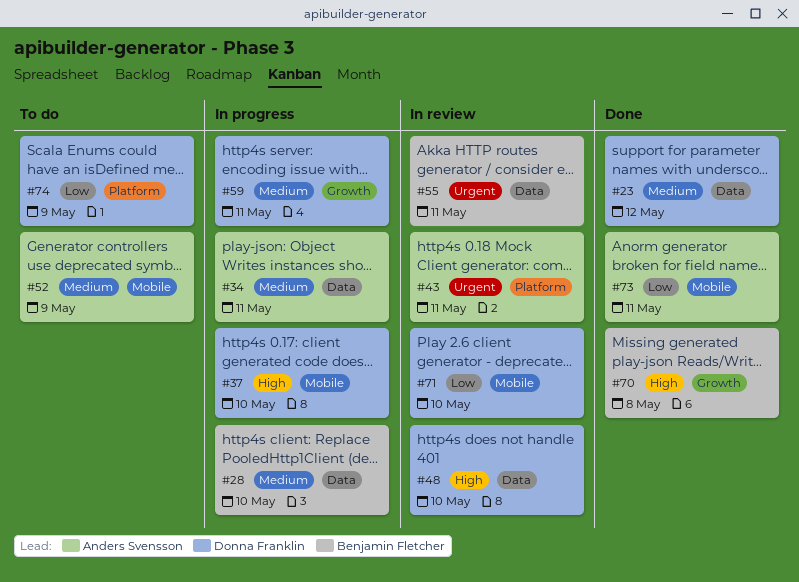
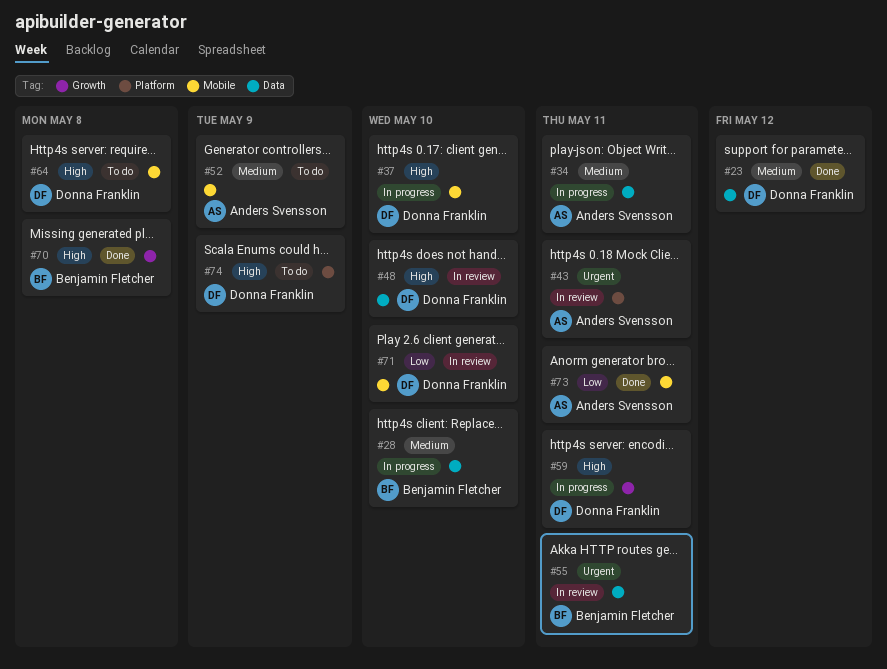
#59, priority: Medium -> High
#64: none -> present
#74, priority: Low -> High

